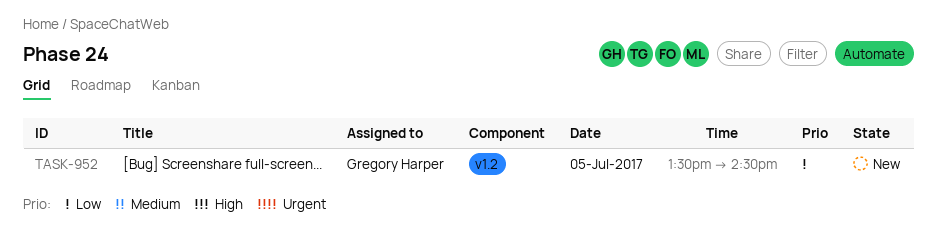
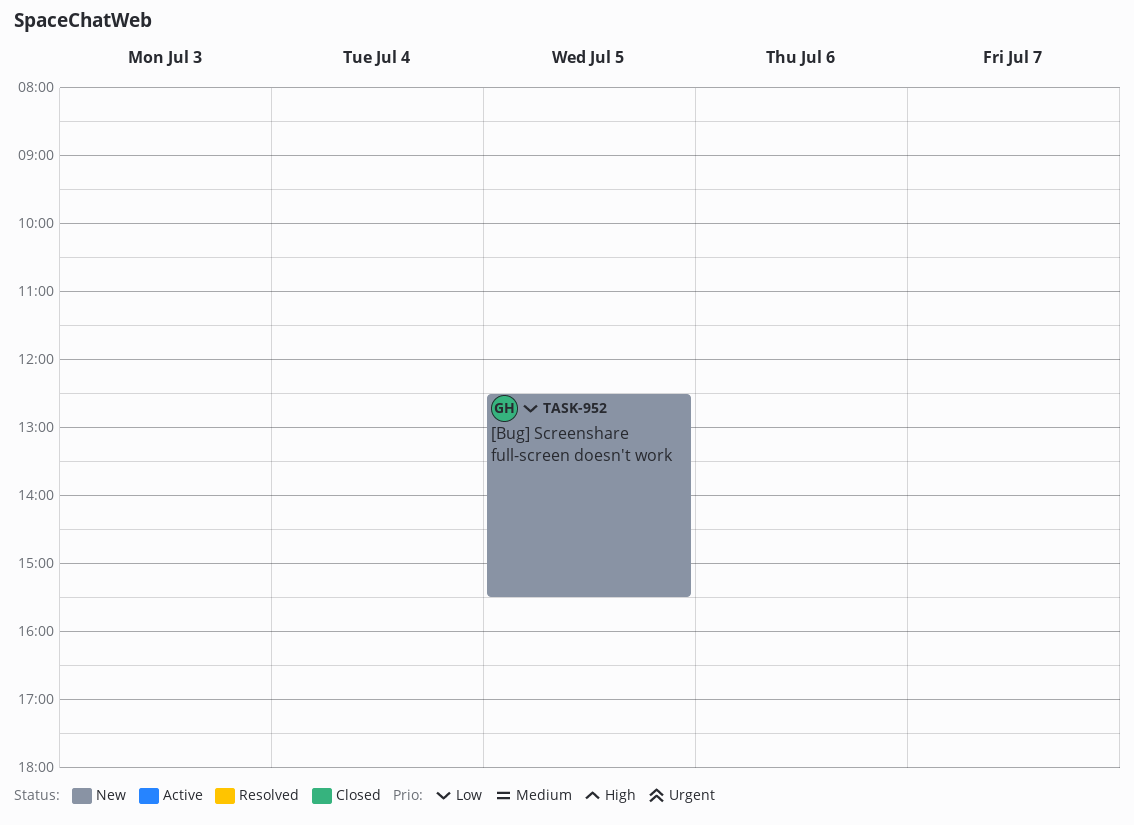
TASK-952, begins: 13:30 -> 12:30
TASK-952, ends: 14:30 -> 15:30

